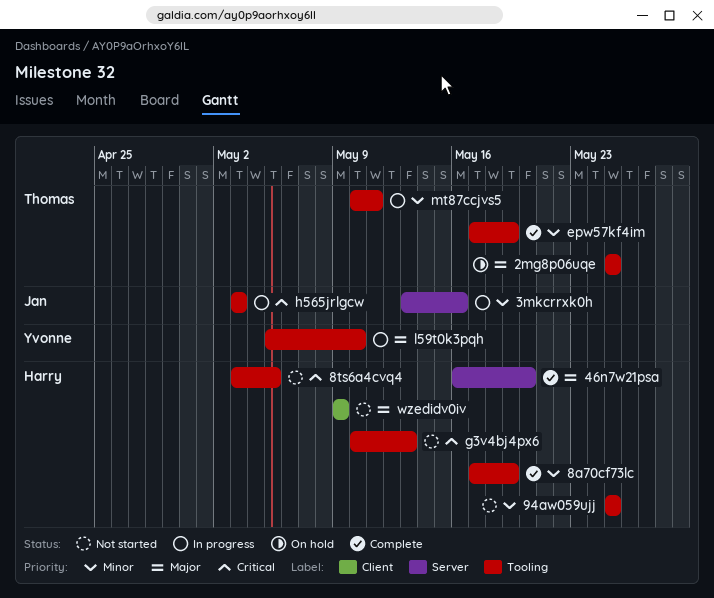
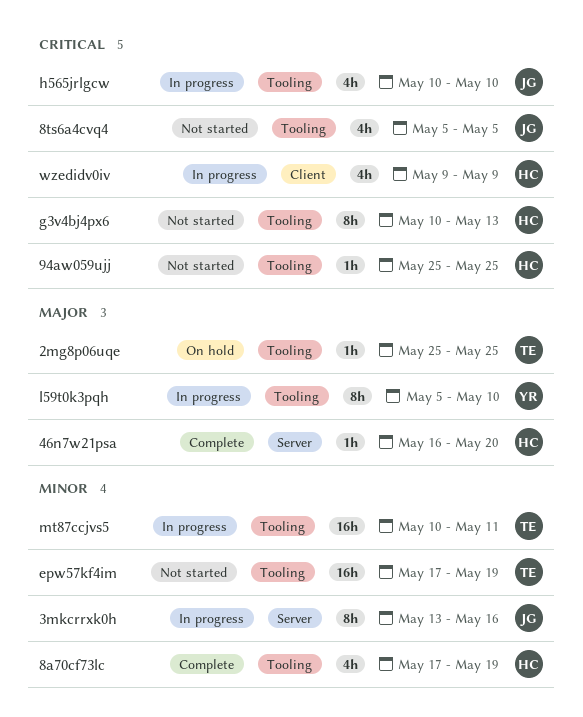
8ts6a4cvq4, owner: Harry -> Jan
8ts6a4cvq4, start: May 3 -> May 5
94aw059ujj, priority: Minor -> Critical
epw57kf4im, status: Complete -> Not started
h565jrlgcw, start: May 3 -> May 10
h565jrlgcw, due: May 3 -> May 10
wzedidv0iv, status: Not started -> In progress
wzedidv0iv, priority: Major -> Critical

